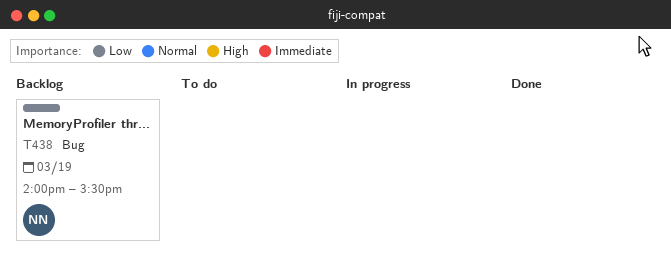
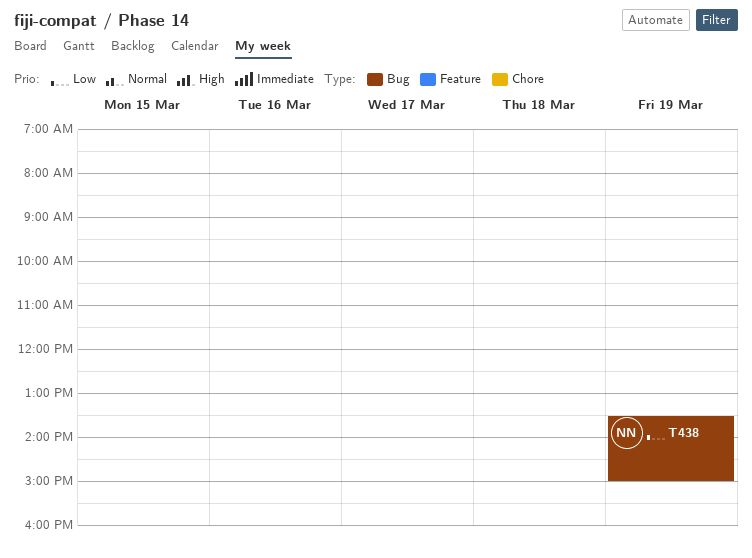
T438, begins: 14:00 -> 13:30
T438, ends: 15:30 -> 15:00

